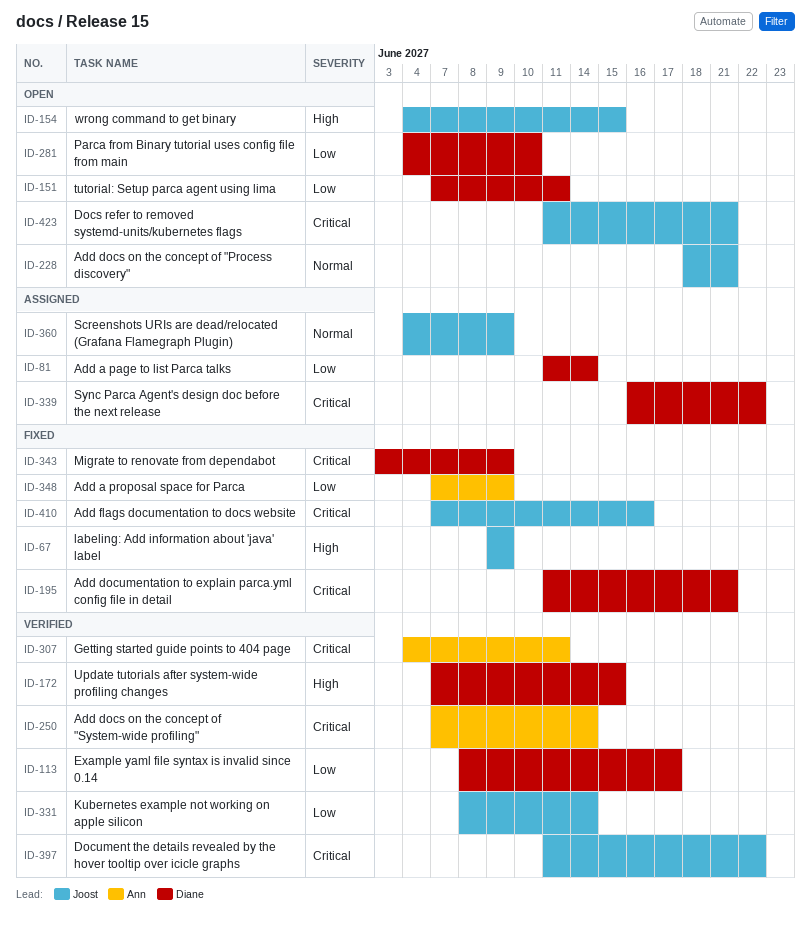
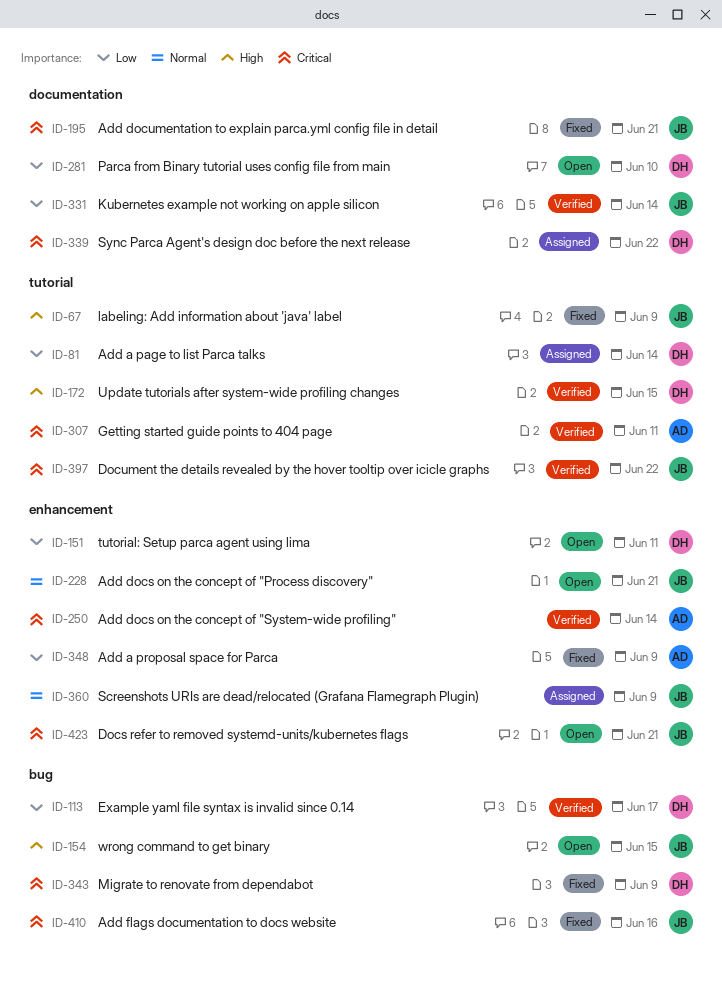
ID-195, owner: Diane -> Joost

